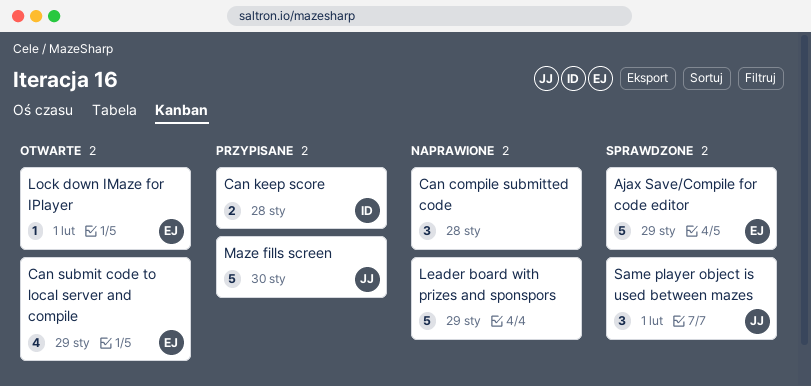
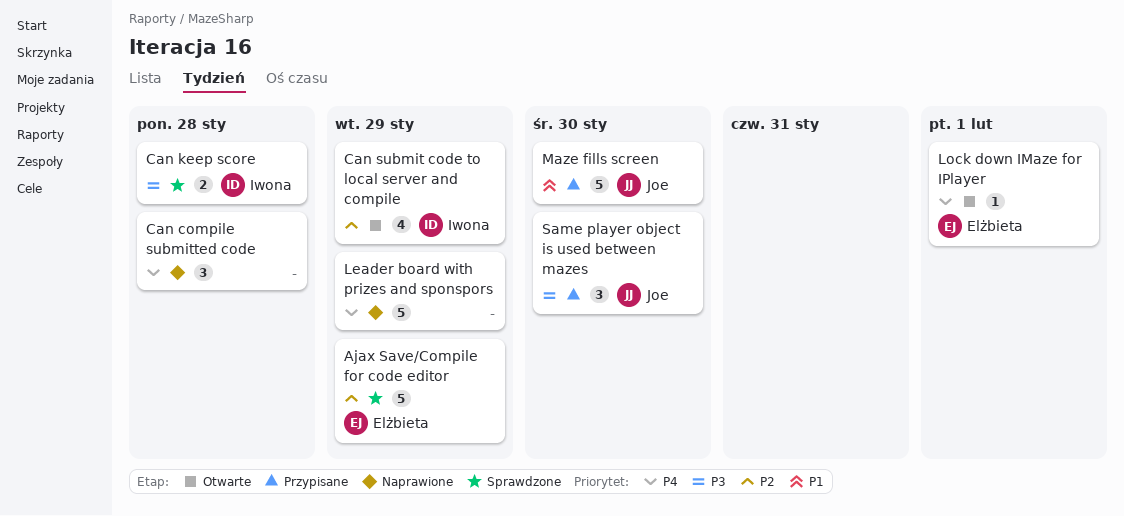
Can keep score, status: Przypisane -> Sprawdzone
Can submit code to local server and compile, owner: Elżbieta -> Iwona
Same player object is used between mazes, status: Sprawdzone -> Przypisane
Same player object is used between mazes, due: Feb 1 -> Jan 30

